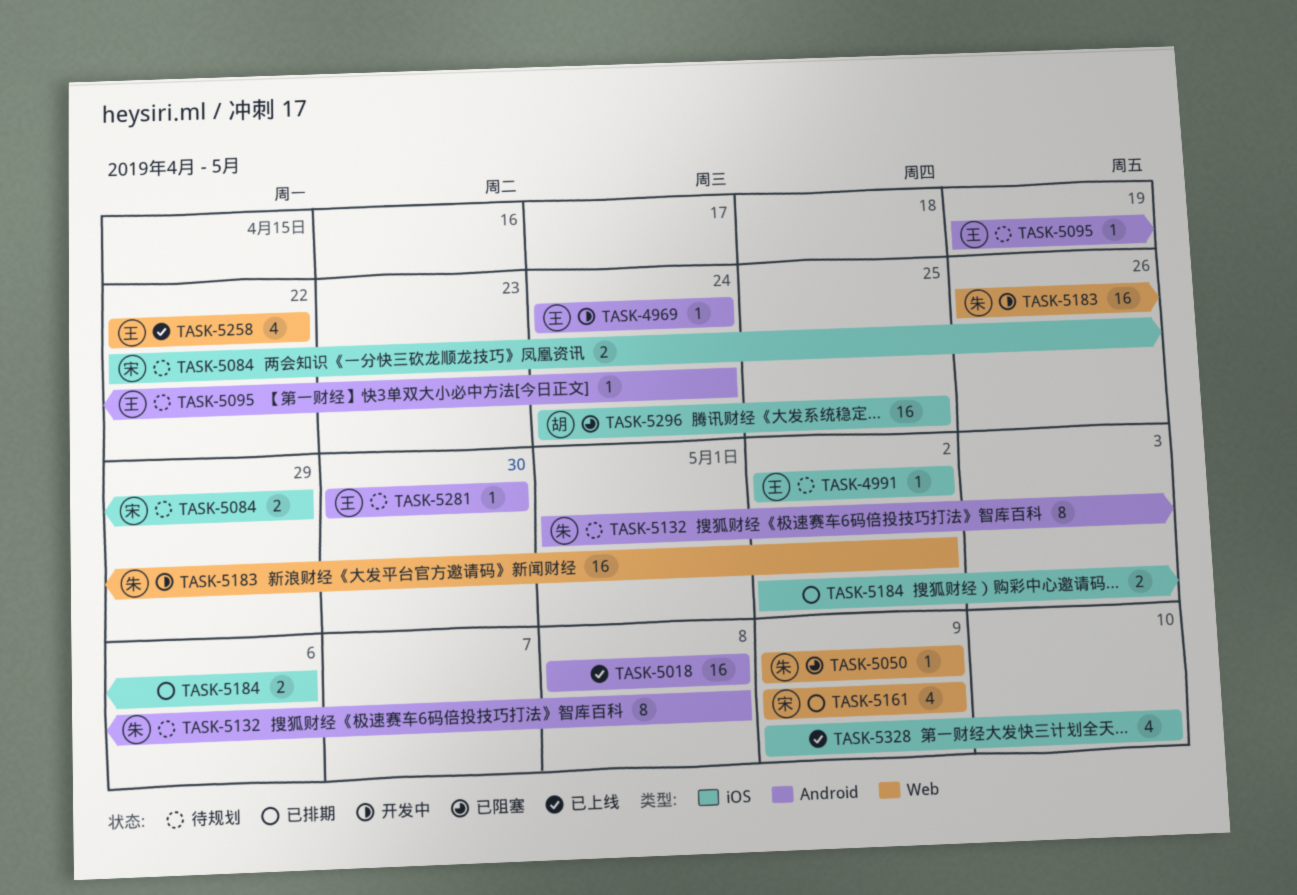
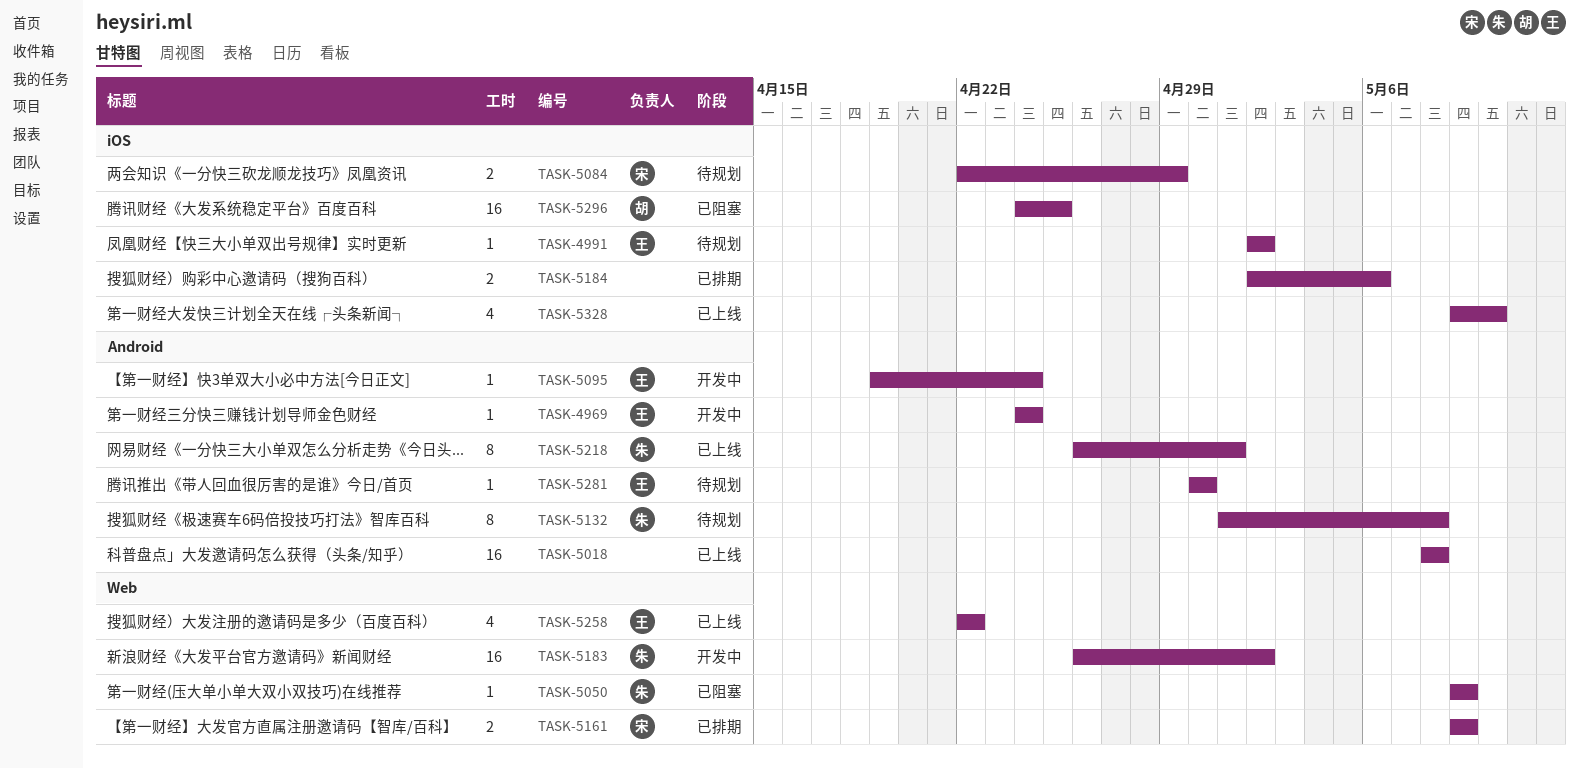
TASK-5095, status: 待规划 -> 开发中
TASK-5161, estimate: 4 -> 2
TASK-5218: none -> present

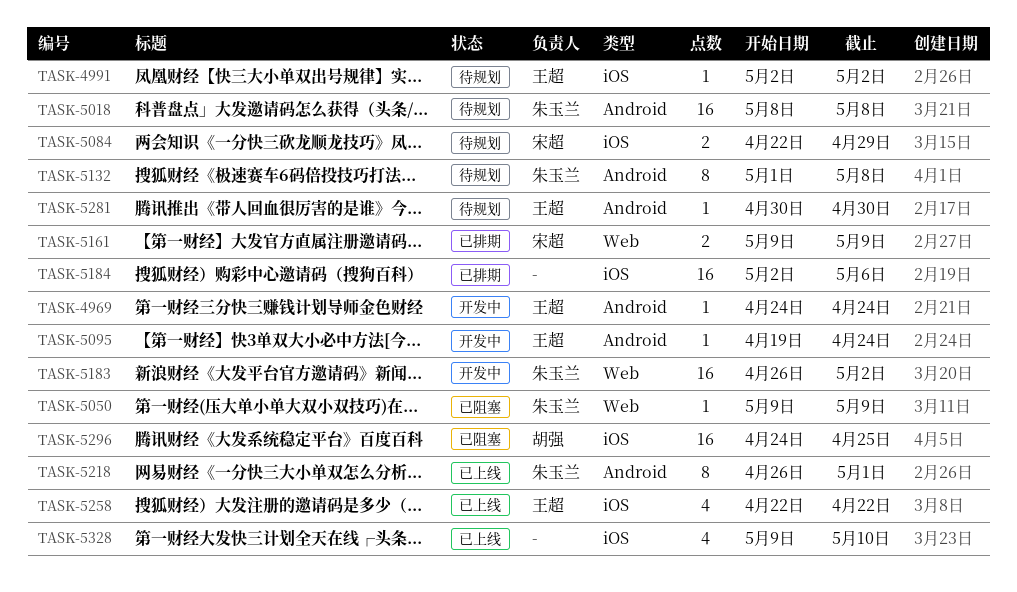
TASK-5018, status: 已上线 -> 待规划
TASK-5018, owner: none -> 朱玉兰
TASK-5184, estimate: 2 -> 16
TASK-5258, label: Web -> iOS

